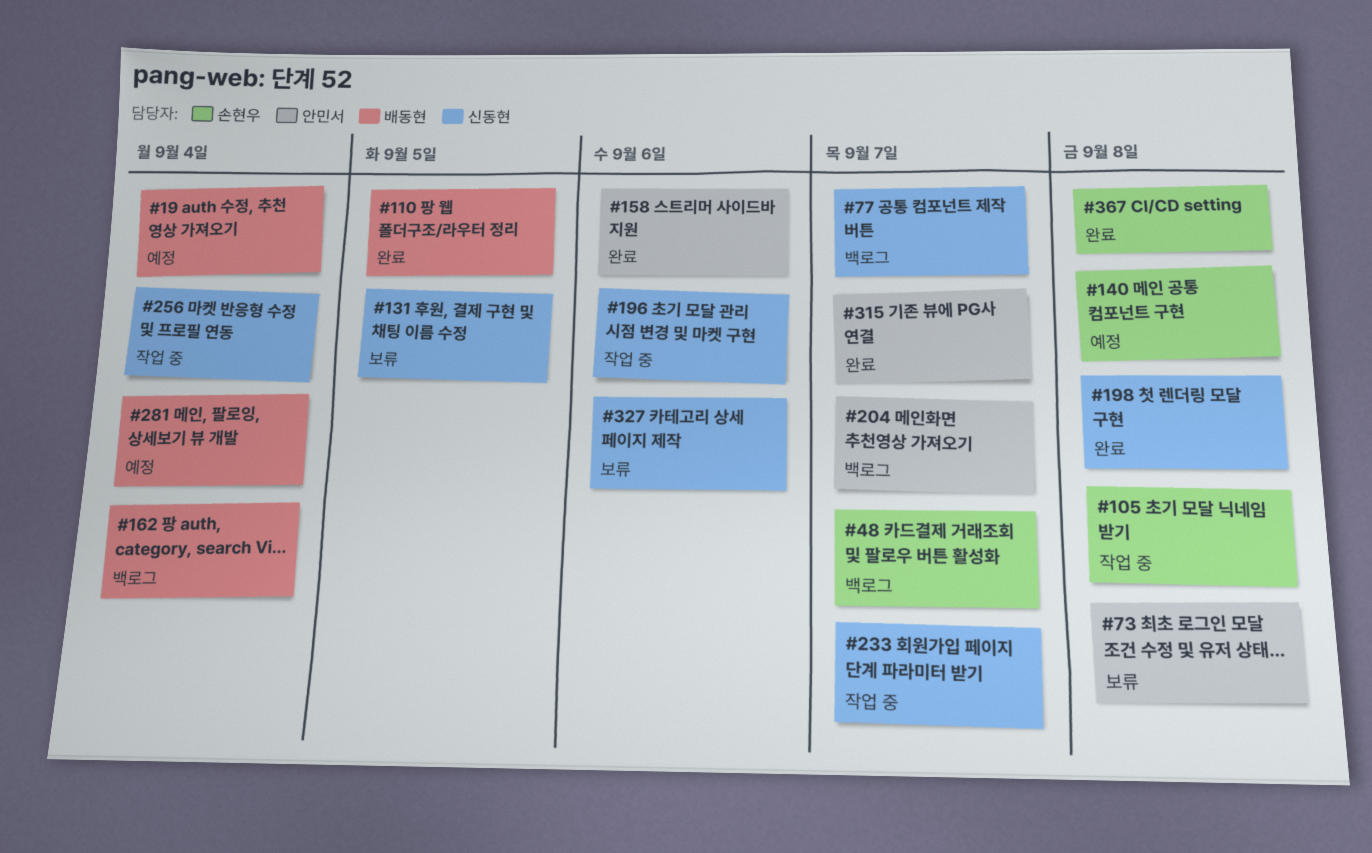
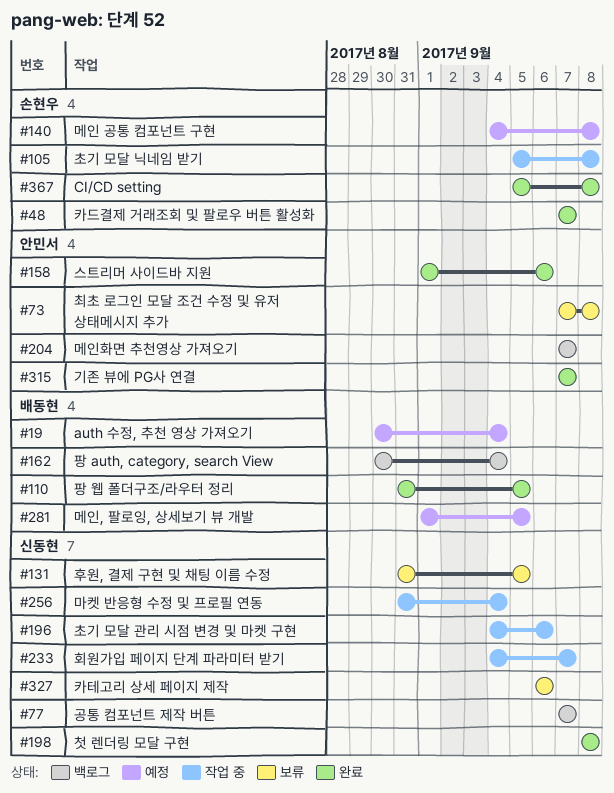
#48, status: 백로그 -> 완료
#281, due: Sep 4 -> Sep 5

